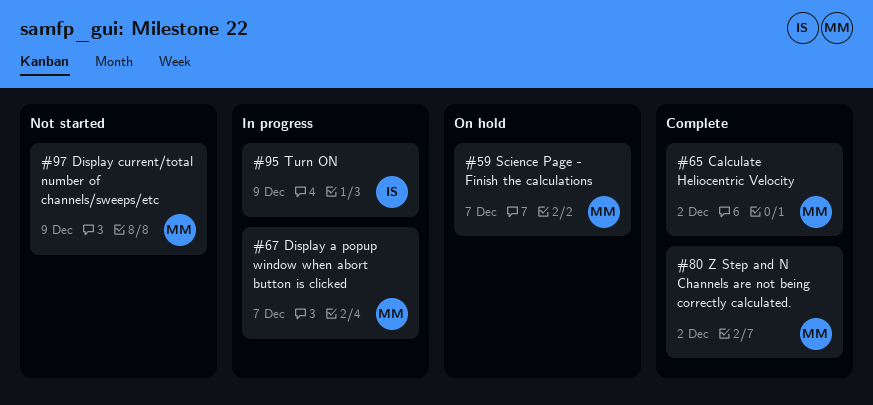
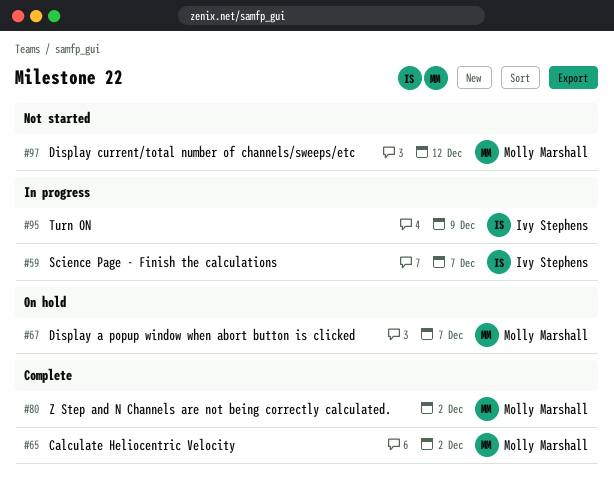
#59, status: On hold -> In progress
#59, owner: Molly Marshall -> Ivy Stephens
#67, status: In progress -> On hold
#97, due: Dec 9 -> Dec 12

